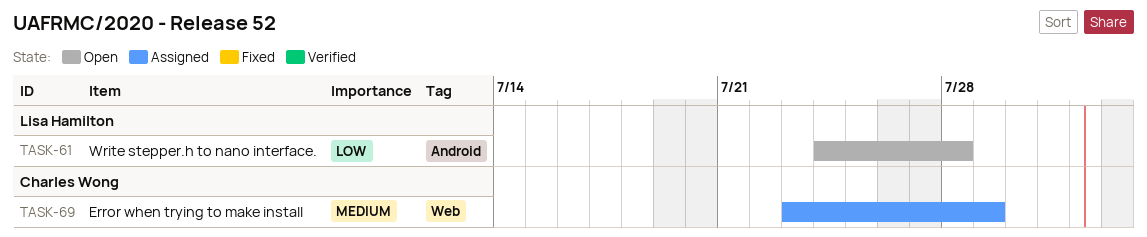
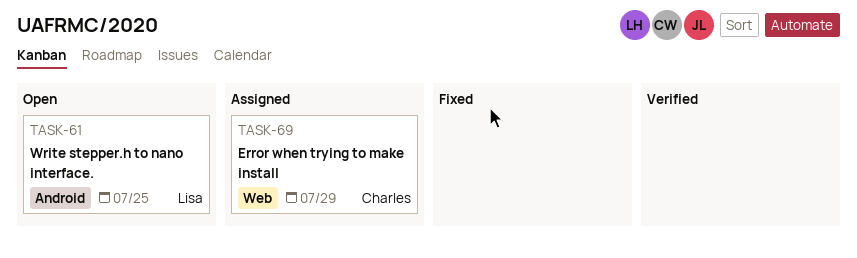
TASK-61, due: Jul 28 -> Jul 25

